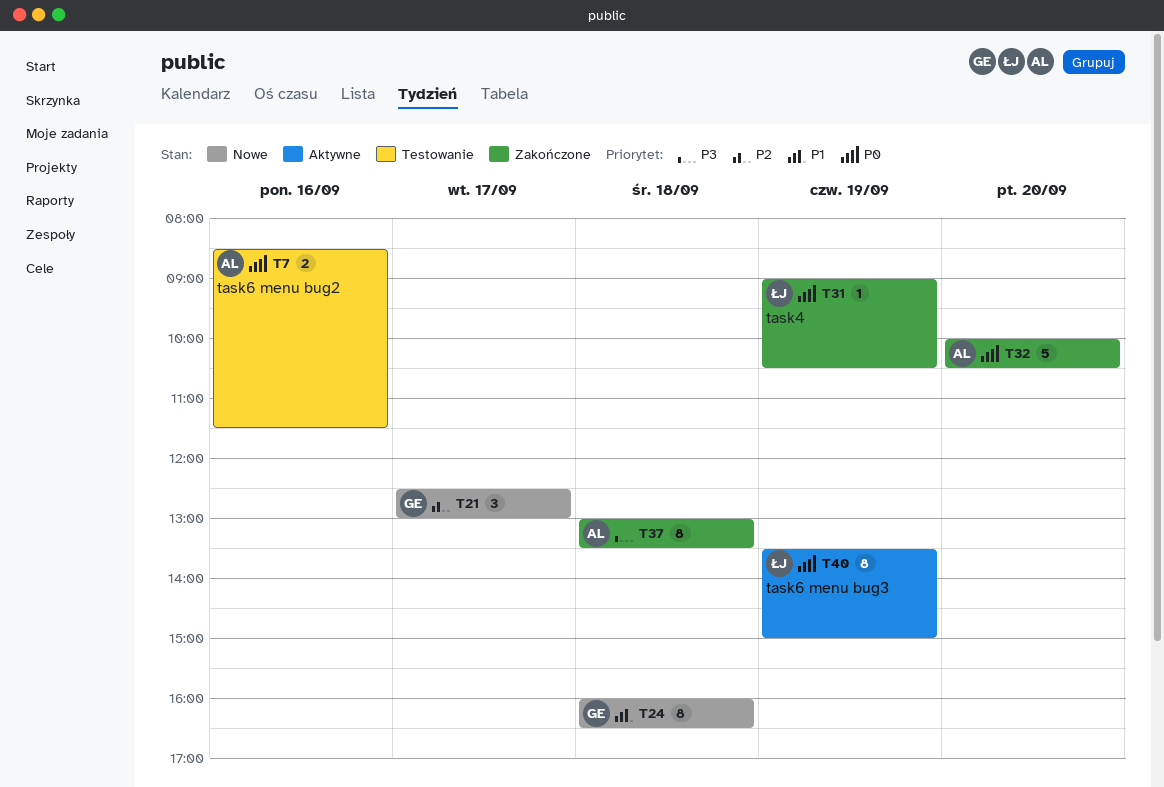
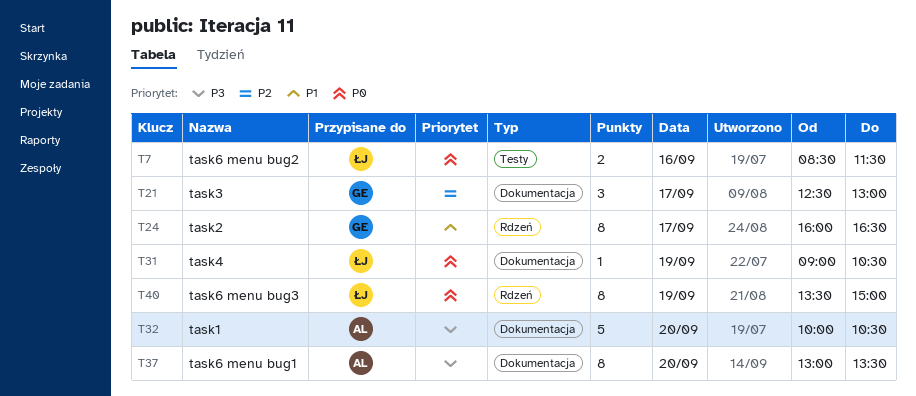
T7, owner: AL -> ŁJ
T24, day: Sep 18 -> Sep 17
T32, priority: P0 -> P3
T37, day: Sep 18 -> Sep 20

